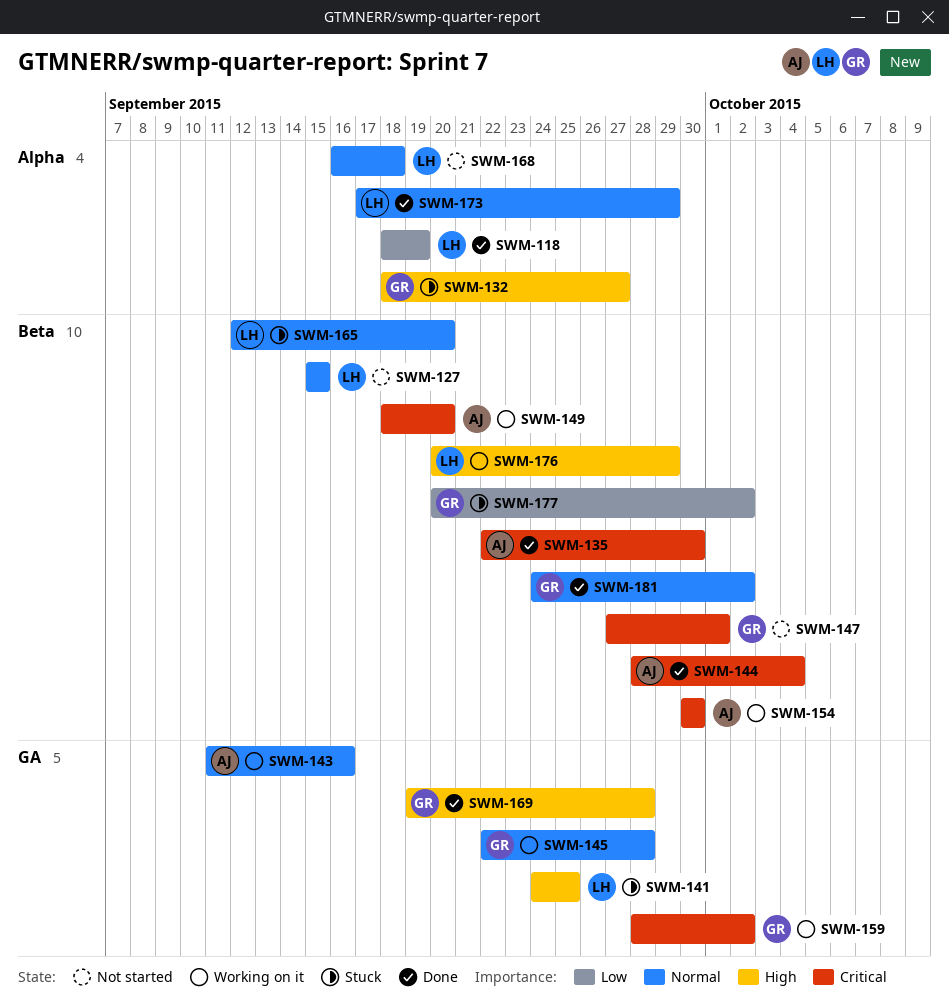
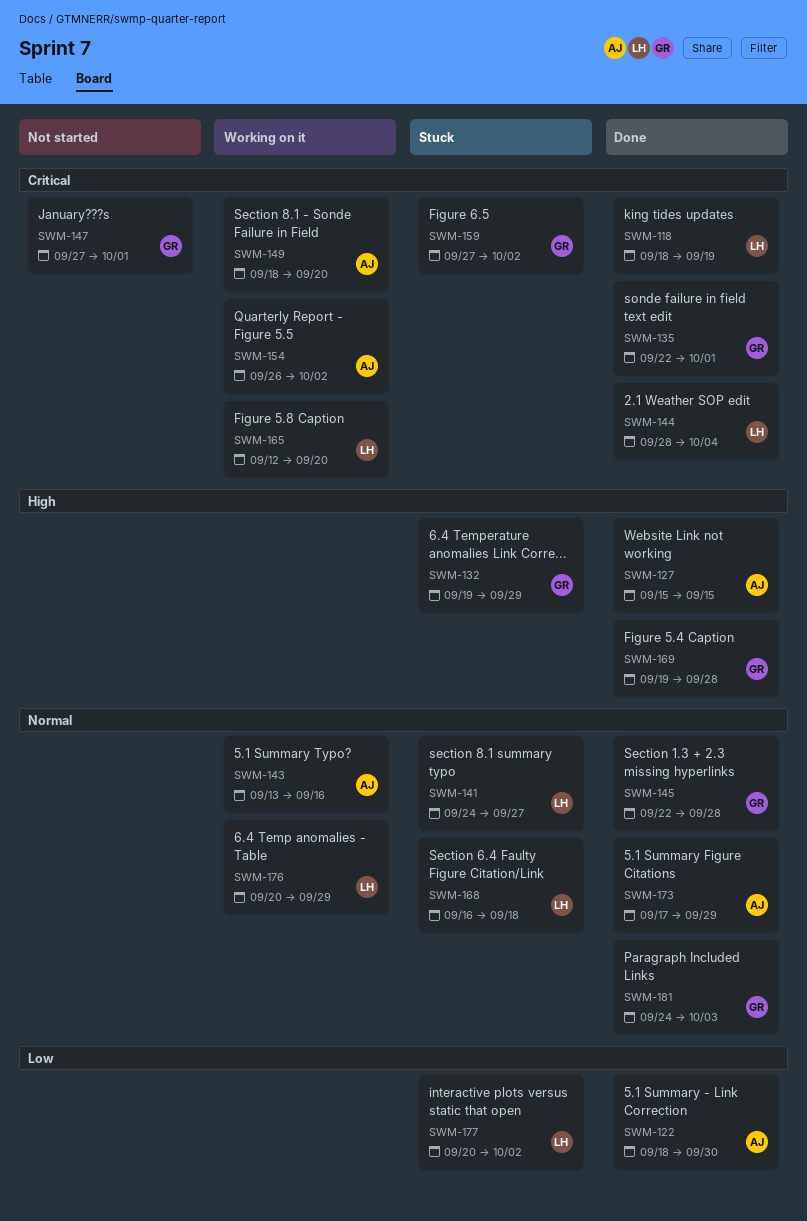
SWM-118, priority: Low -> Critical
SWM-122: none -> present
SWM-127, status: Not started -> Done
SWM-127, owner: LH -> AJ
SWM-127, priority: Normal -> High
SWM-132, start: Sep 18 -> Sep 19
SWM-132, due: Sep 27 -> Sep 29
SWM-135, owner: AJ -> GR
SWM-135, due: Sep 30 -> Oct 1
SWM-141, priority: High -> Normal
SWM-141, due: Sep 25 -> Sep 27
SWM-143, start: Sep 11 -> Sep 13
SWM-144, owner: AJ -> LH
SWM-145, status: Working on it -> Done
SWM-154, start: Sep 30 -> Sep 26
SWM-154, due: Sep 30 -> Oct 2
SWM-159, status: Working on it -> Stuck
SWM-159, start: Sep 28 -> Sep 27
SWM-165, status: Stuck -> Working on it
SWM-165, priority: Normal -> Critical
SWM-168, status: Not started -> Stuck
SWM-173, owner: LH -> AJ
SWM-176, priority: High -> Normal
SWM-177, owner: GR -> LH
SWM-181, due: Oct 2 -> Oct 3

